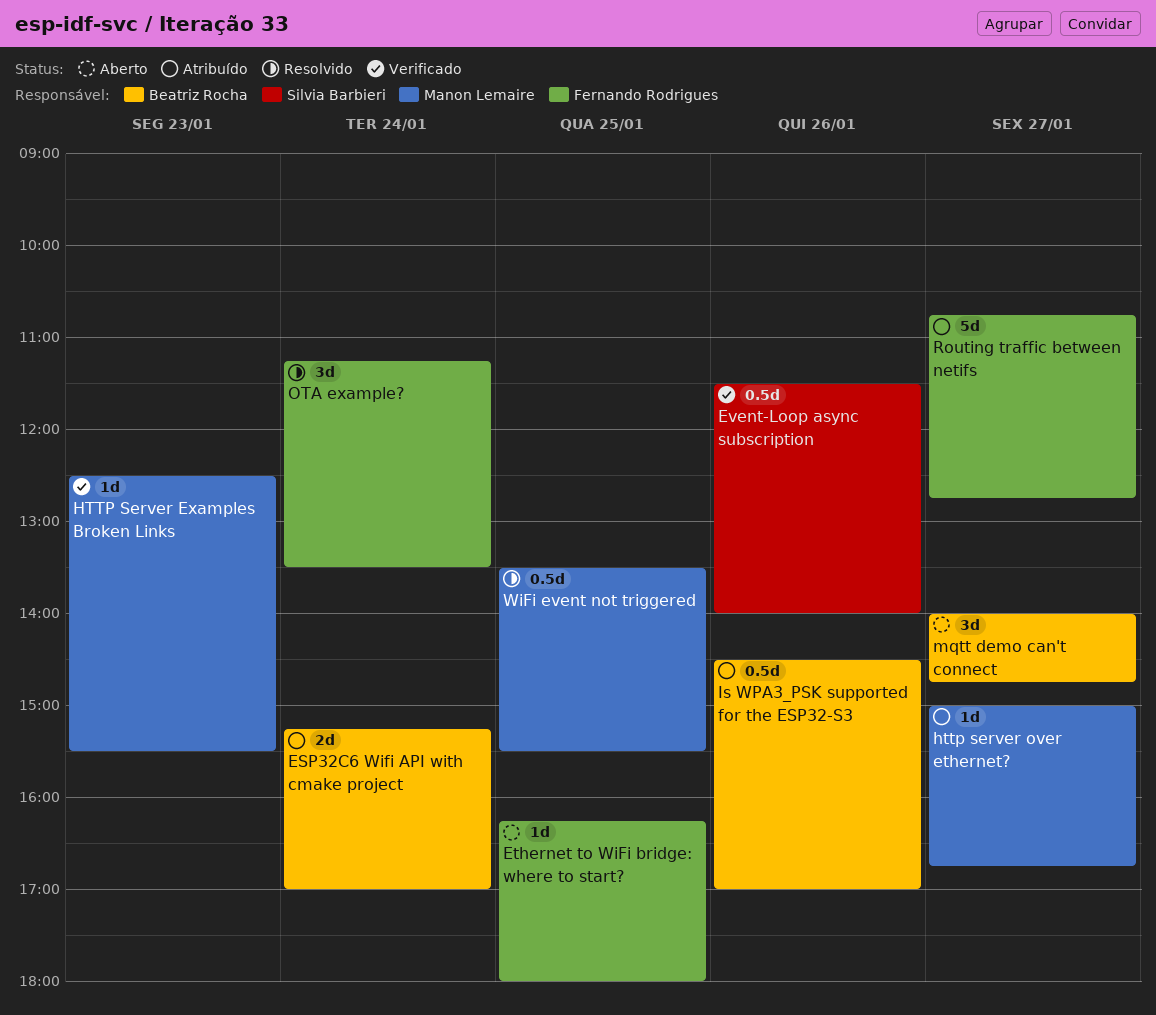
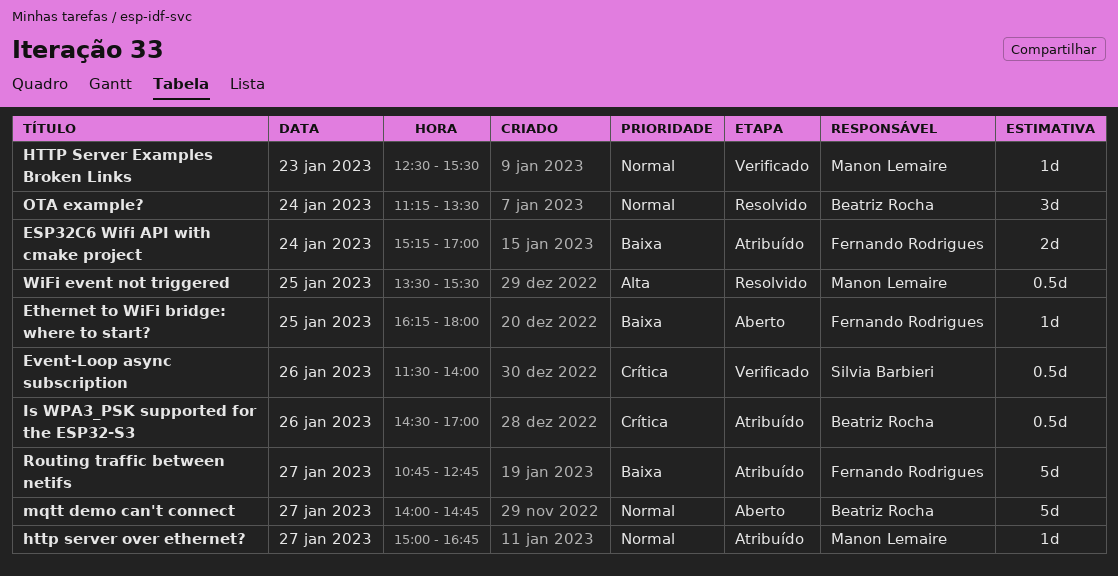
ESP32C6 Wifi API with cmake project, owner: Beatriz Rocha -> Fernando Rodrigues
mqtt demo can't connect, estimate: 3d -> 5d
OTA example?, owner: Fernando Rodrigues -> Beatriz Rocha

